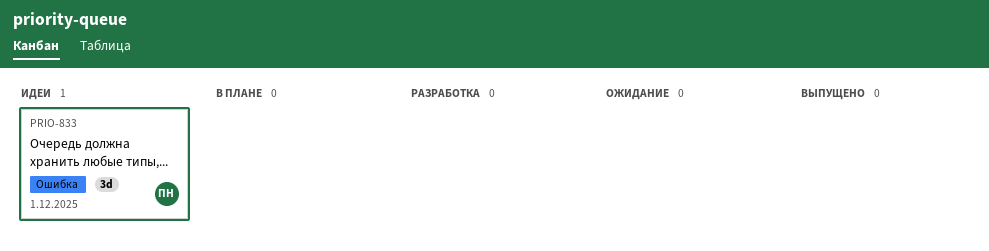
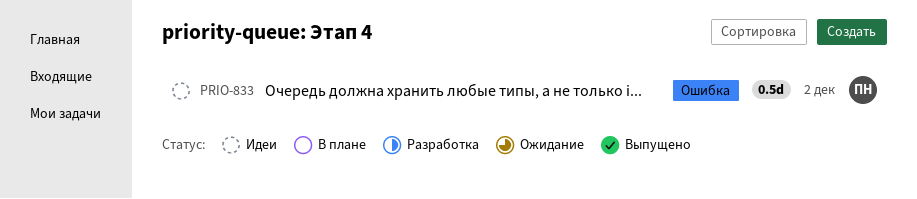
PRIO-833, estimate: 3d -> 0.5d
PRIO-833, due: Dec 1 -> Dec 2

